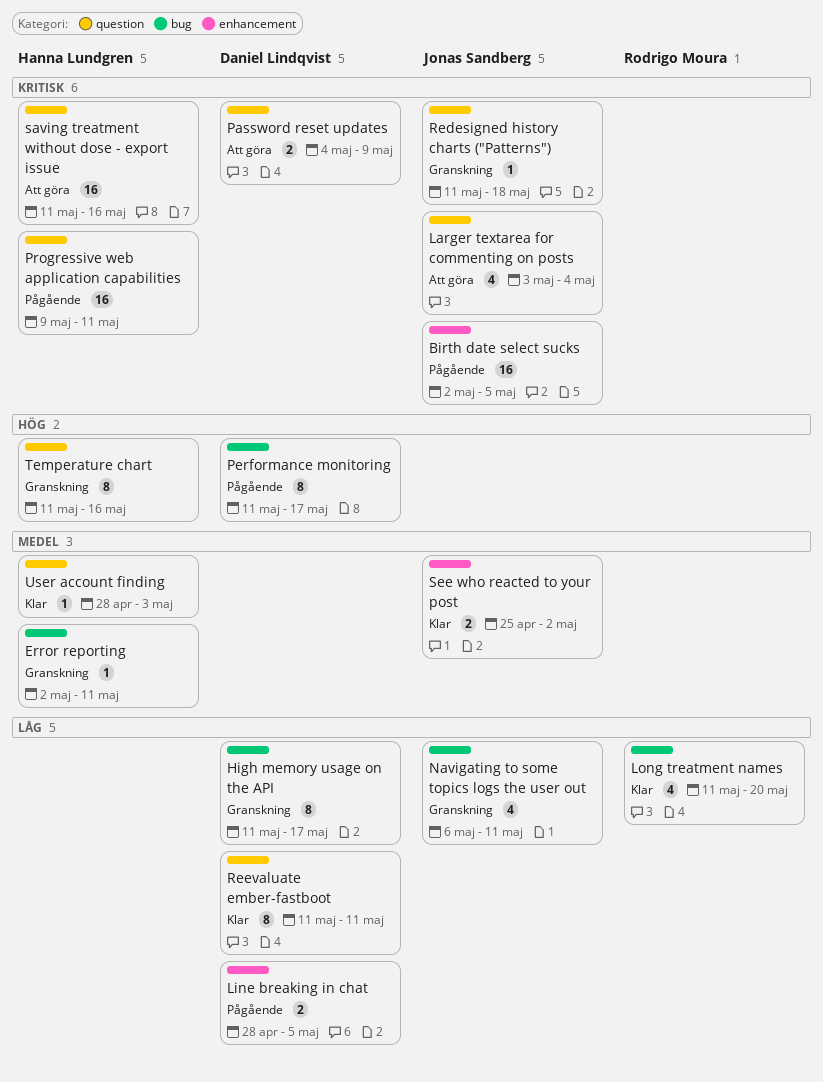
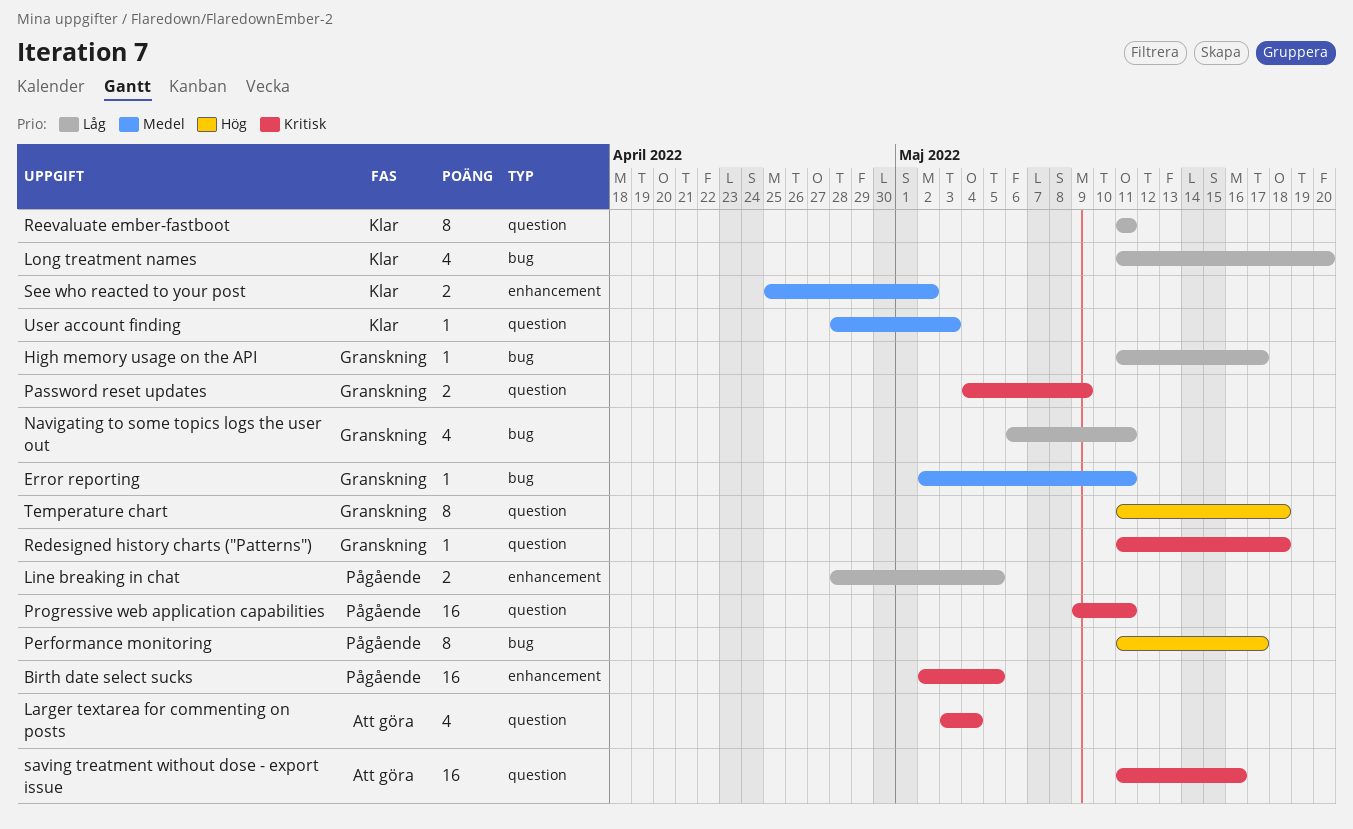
High memory usage on the API, estimate: 8 -> 1
Password reset updates, status: Att göra -> Granskning
Temperature chart, due: May 16 -> May 18

